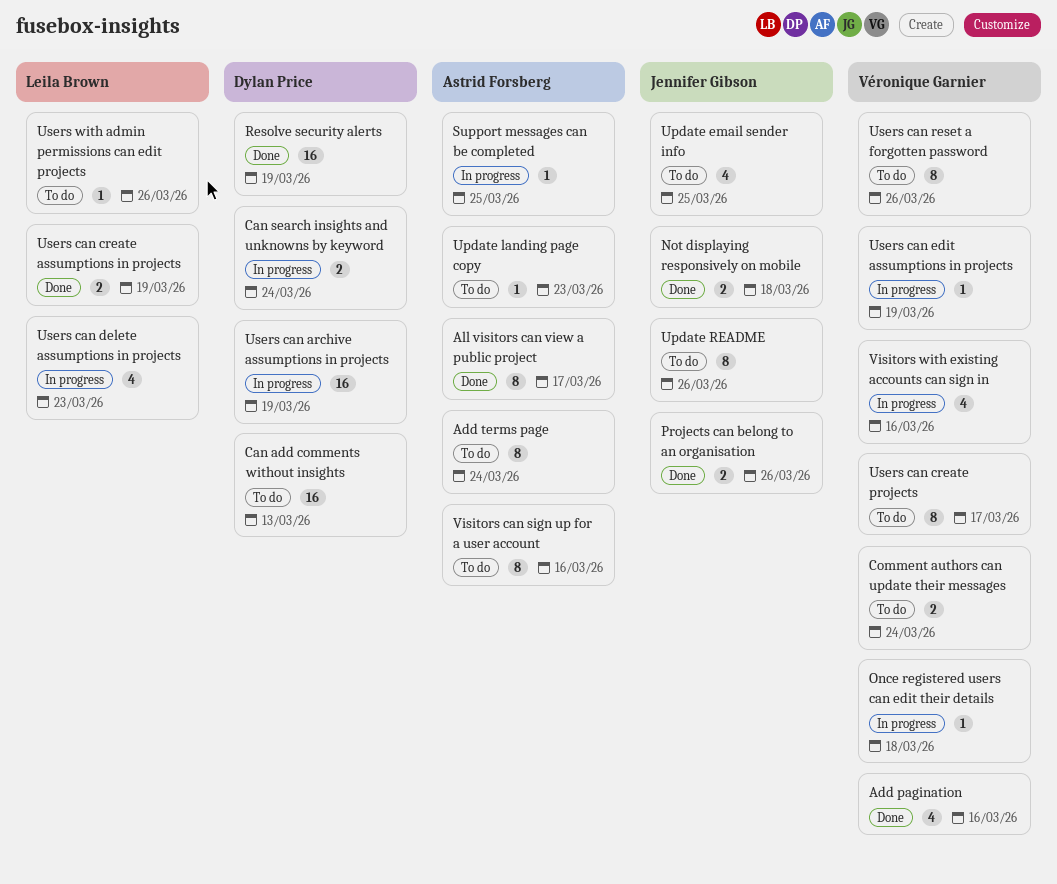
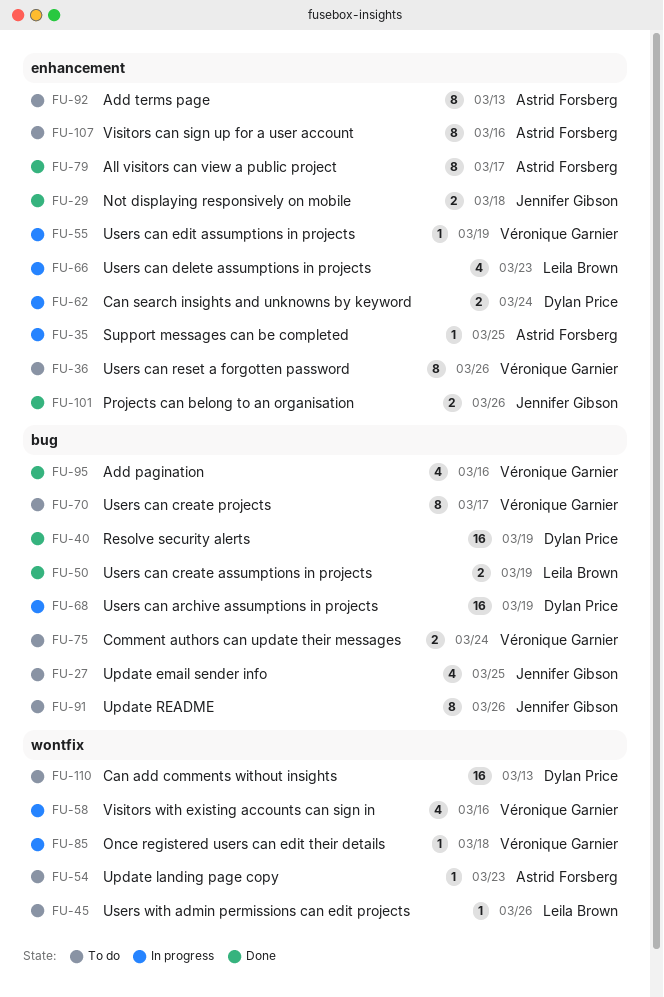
Add terms page, due: Mar 24 -> Mar 13

